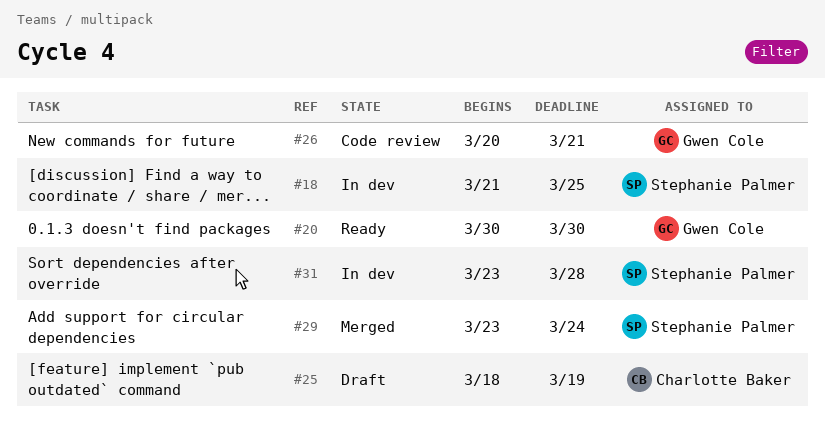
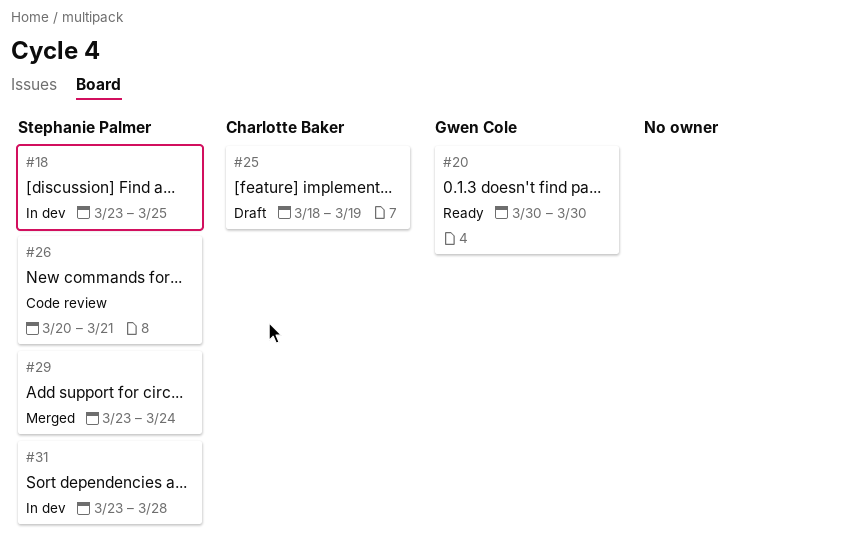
#18, start: Mar 21 -> Mar 23
#26, owner: Gwen Cole -> Stephanie Palmer

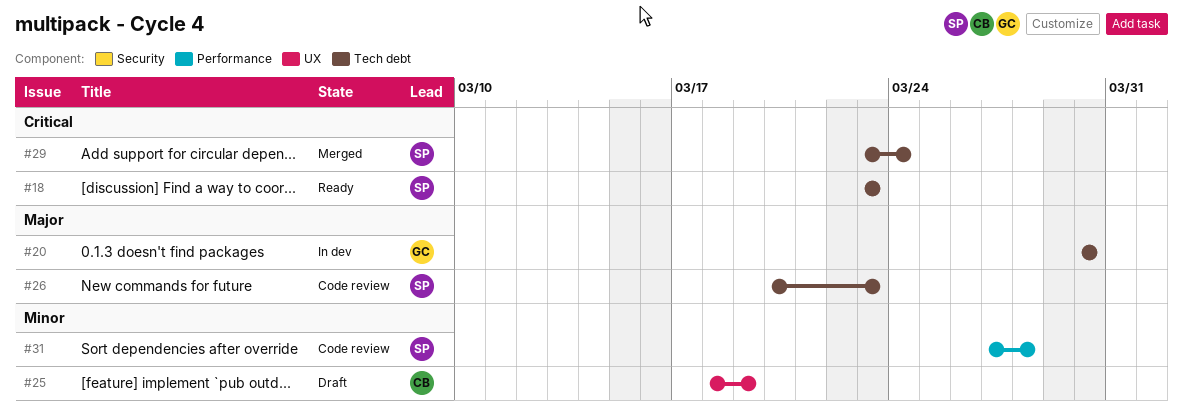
#18, status: In dev -> Ready
#18, due: Mar 25 -> Mar 23
#20, status: Ready -> In dev
#26, due: Mar 21 -> Mar 23
#31, status: In dev -> Code review
#31, start: Mar 23 -> Mar 27

